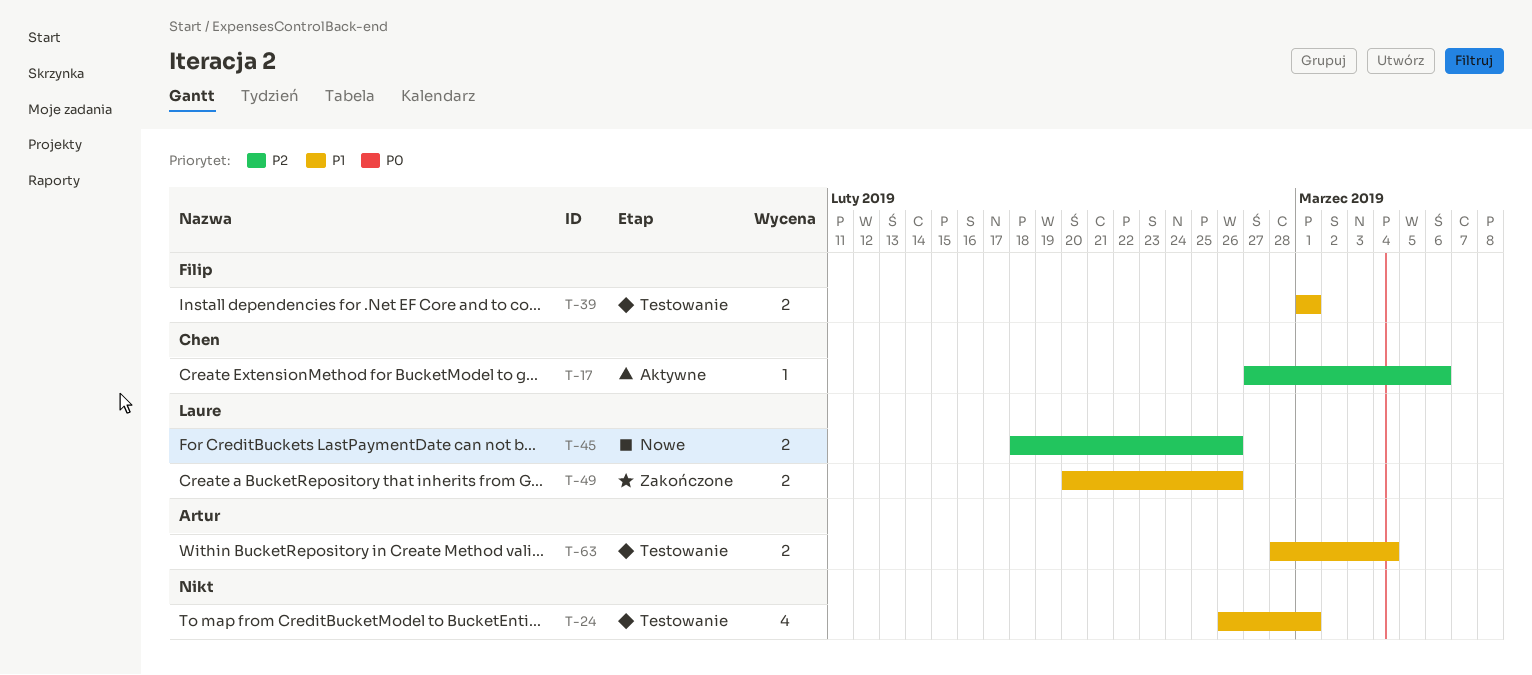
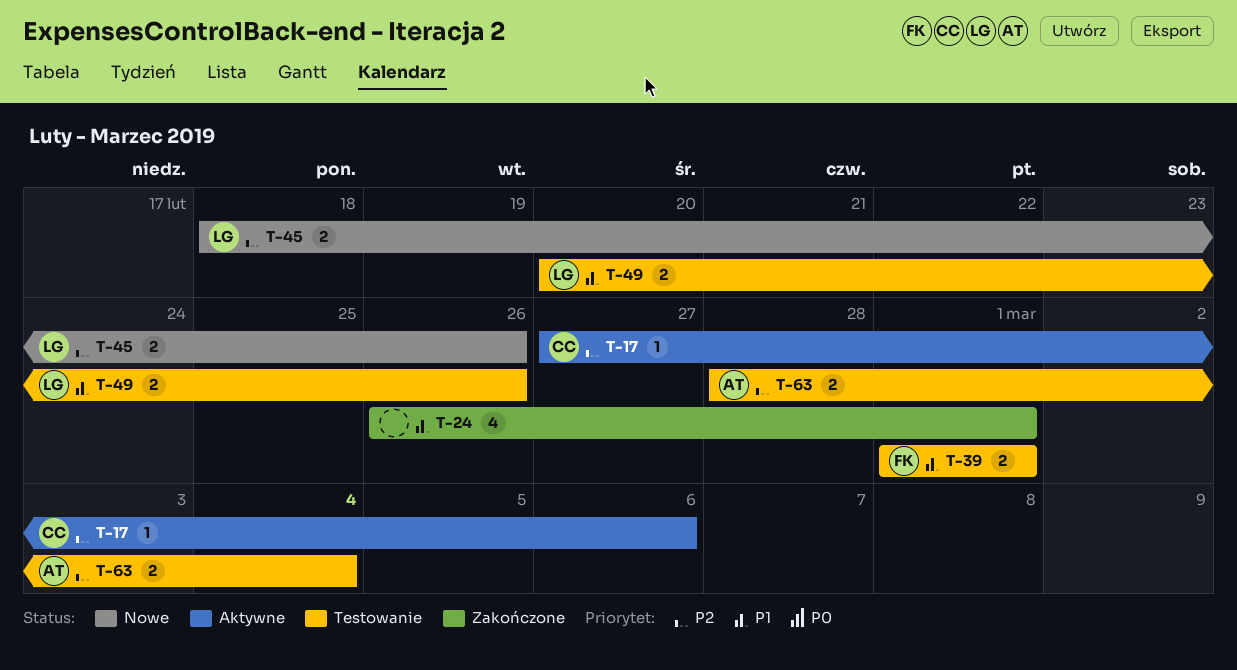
T-24, status: Testowanie -> Zakończone
T-49, status: Zakończone -> Testowanie
T-63, priority: P1 -> P2

